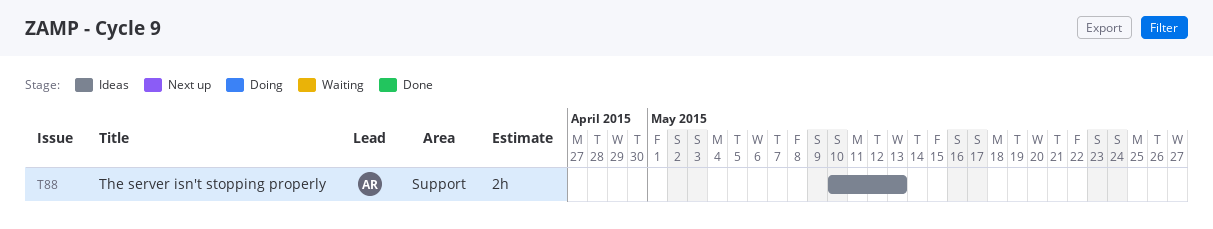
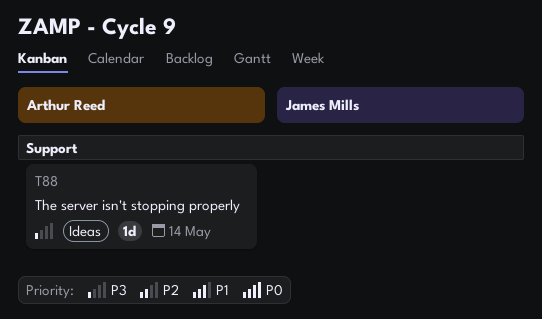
T88, estimate: 2h -> 1d
T88, due: May 13 -> May 14

